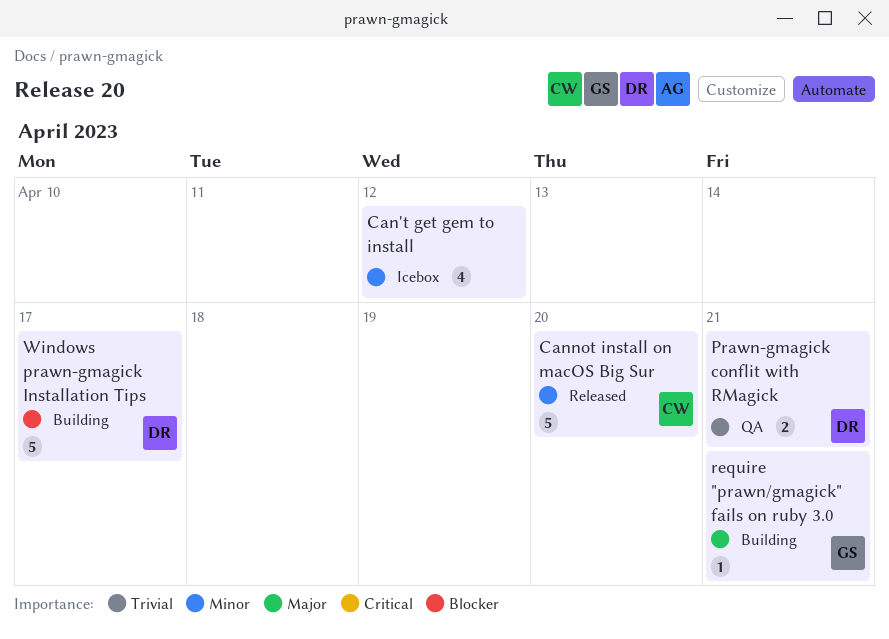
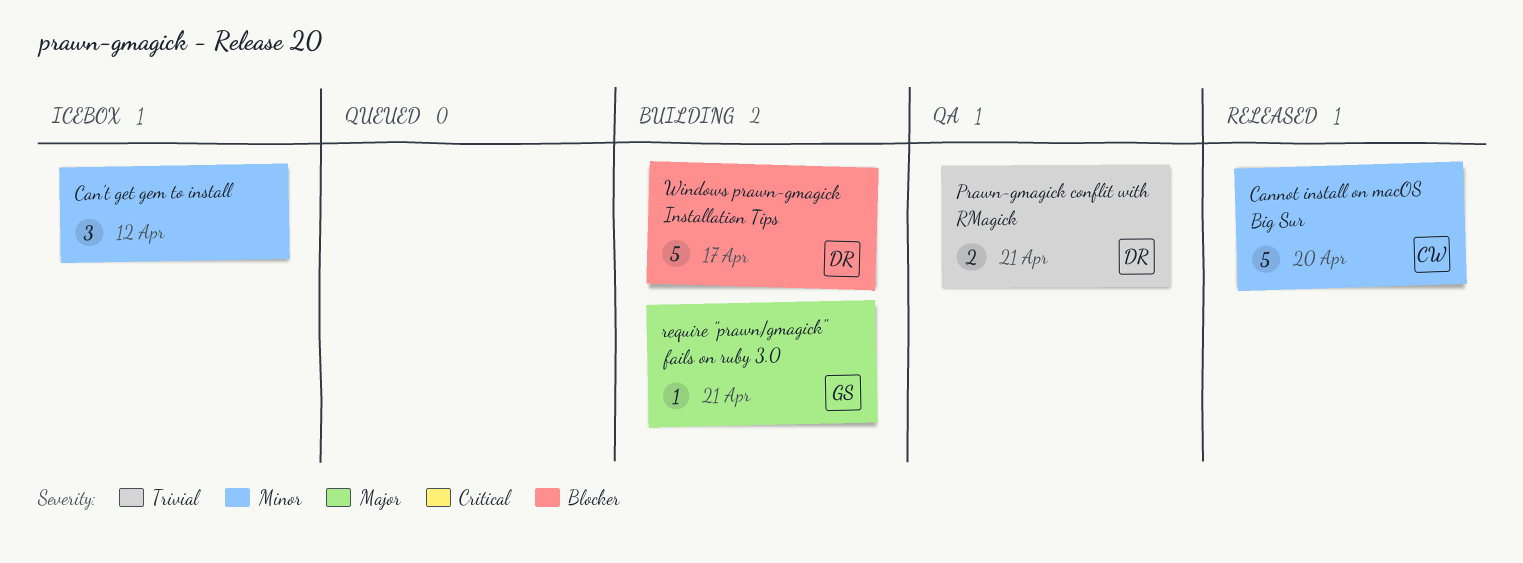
Can't get gem to install, estimate: 4 -> 3

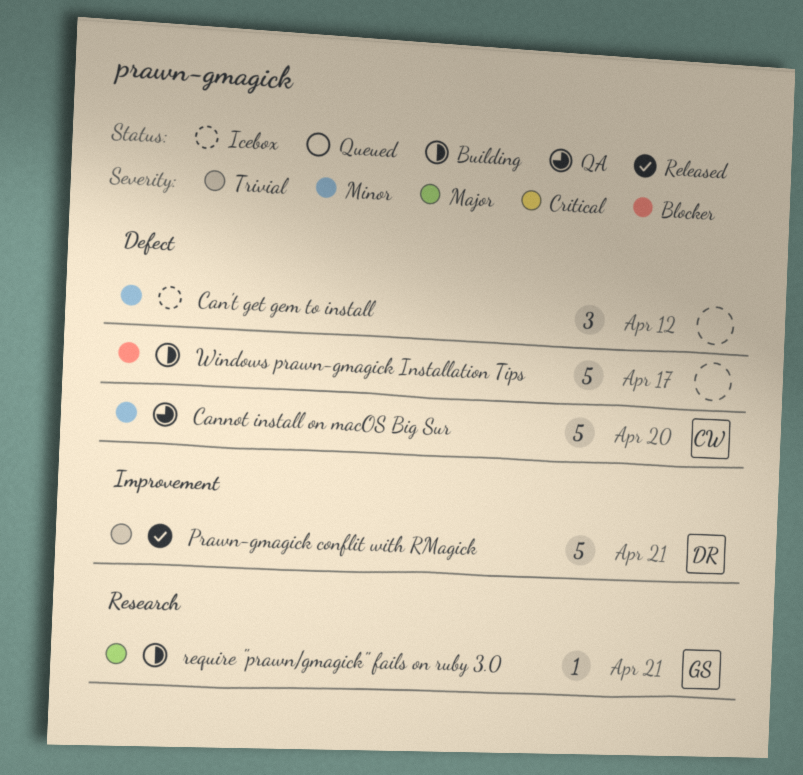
Cannot install on macOS Big Sur, status: Released -> QA
Prawn-gmagick conflit with RMagick, status: QA -> Released
Prawn-gmagick conflit with RMagick, estimate: 2 -> 5
Windows prawn-gmagick Installation Tips, owner: DR -> none

